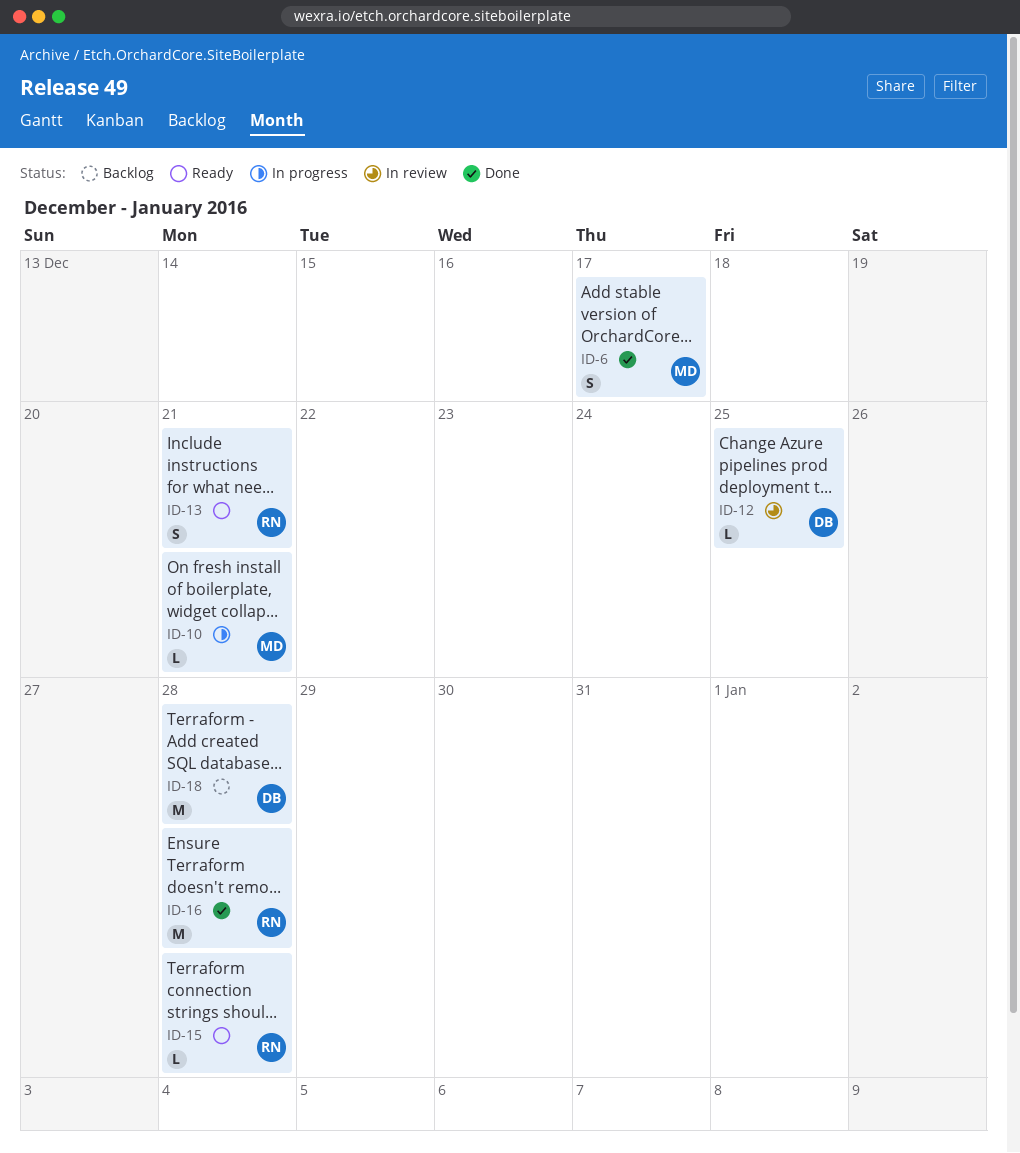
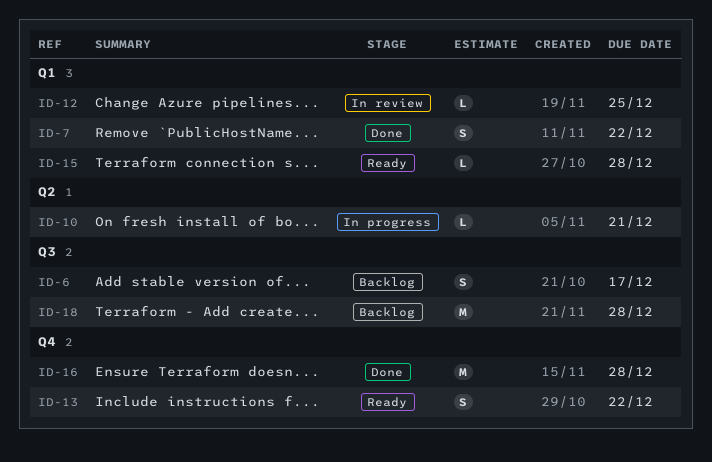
ID-6, status: Done -> Backlog
ID-7: none -> present
ID-13, due: Dec 21 -> Dec 22

